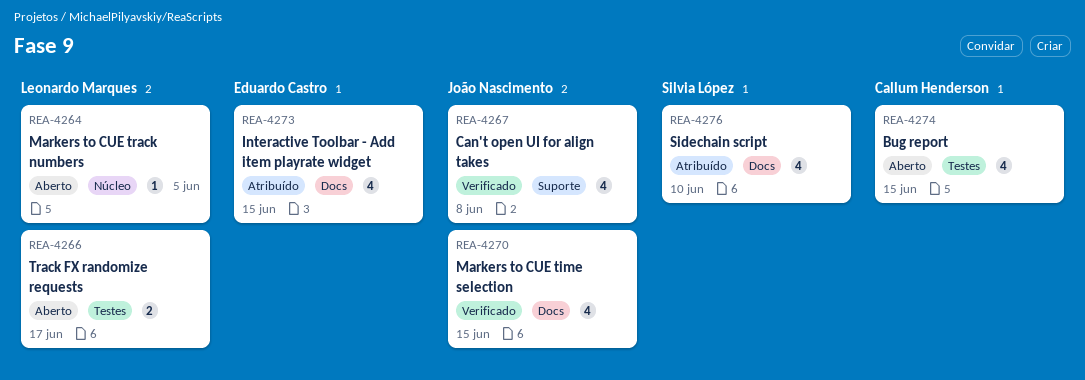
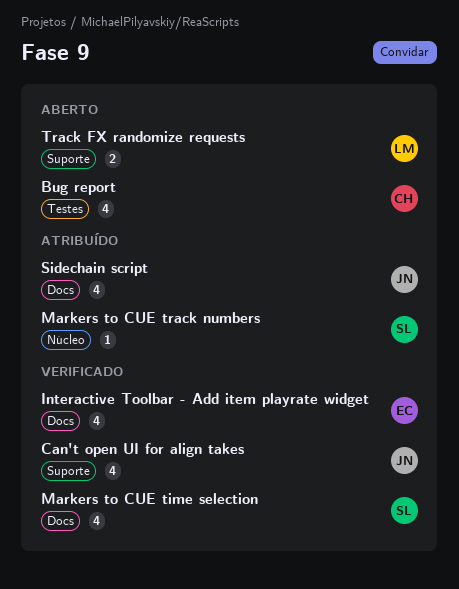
Interactive Toolbar - Add item playrate widget, status: Atribuído -> Verificado
Markers to CUE time selection, owner: João Nascimento -> Silvia López
Markers to CUE track numbers, status: Aberto -> Atribuído
Markers to CUE track numbers, owner: Leonardo Marques -> Silvia López
Sidechain script, owner: Silvia López -> João Nascimento
Track FX randomize requests, label: Testes -> Suporte

